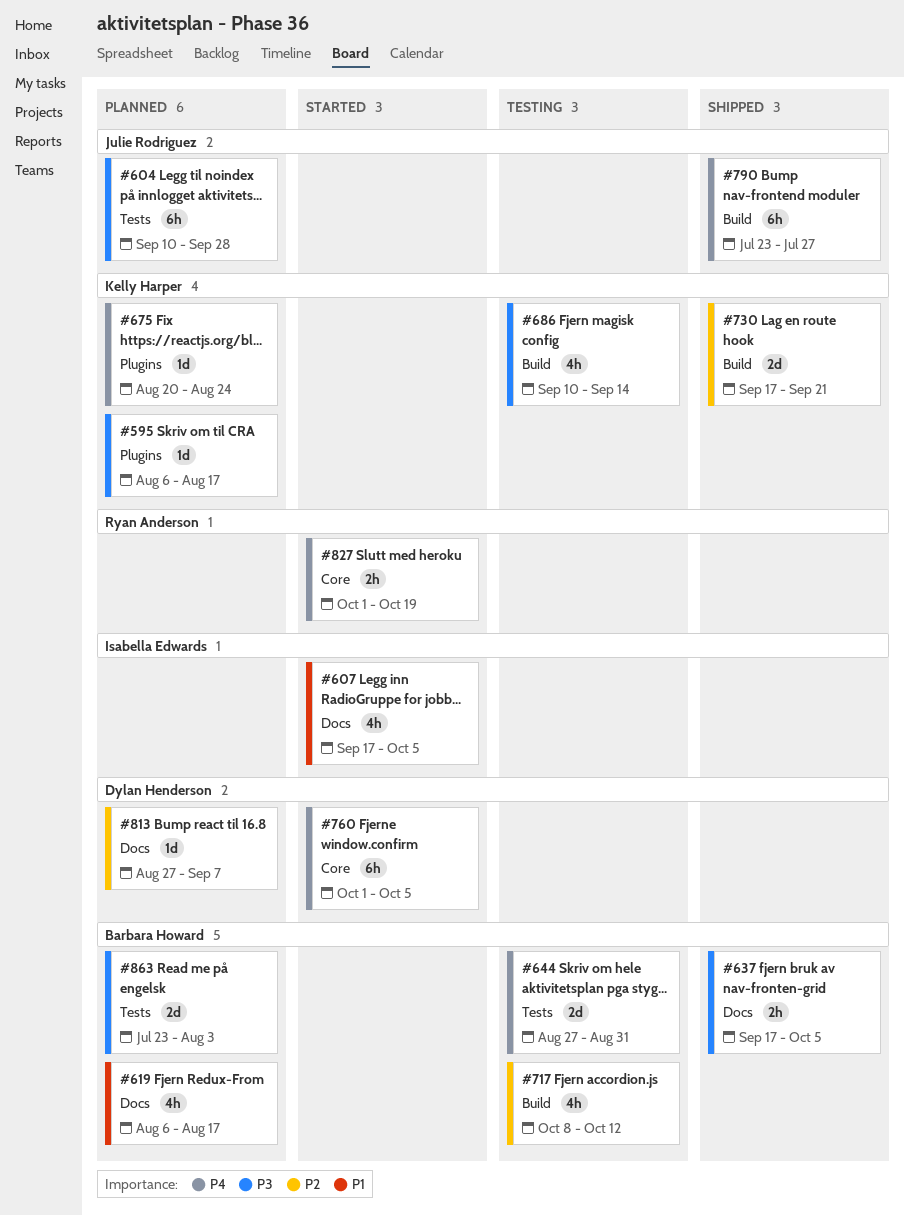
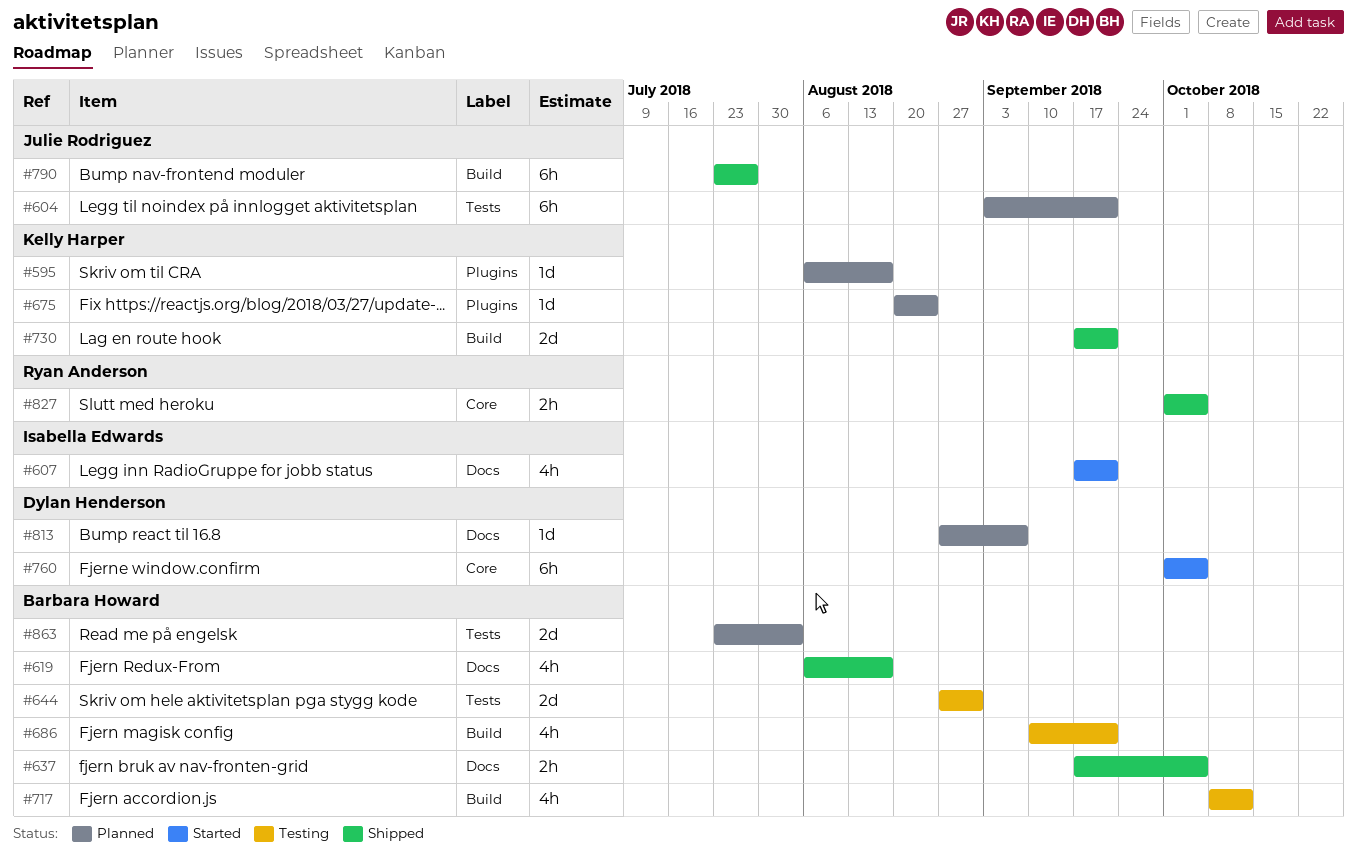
#604, start: Sep 10 -> Sep 3
#604, due: Sep 28 -> Sep 21
#607, due: Oct 5 -> Sep 21
#619, status: Planned -> Shipped
#686, owner: Kelly Harper -> Barbara Howard
#686, due: Sep 14 -> Sep 21
#827, status: Started -> Shipped
#827, due: Oct 19 -> Oct 5

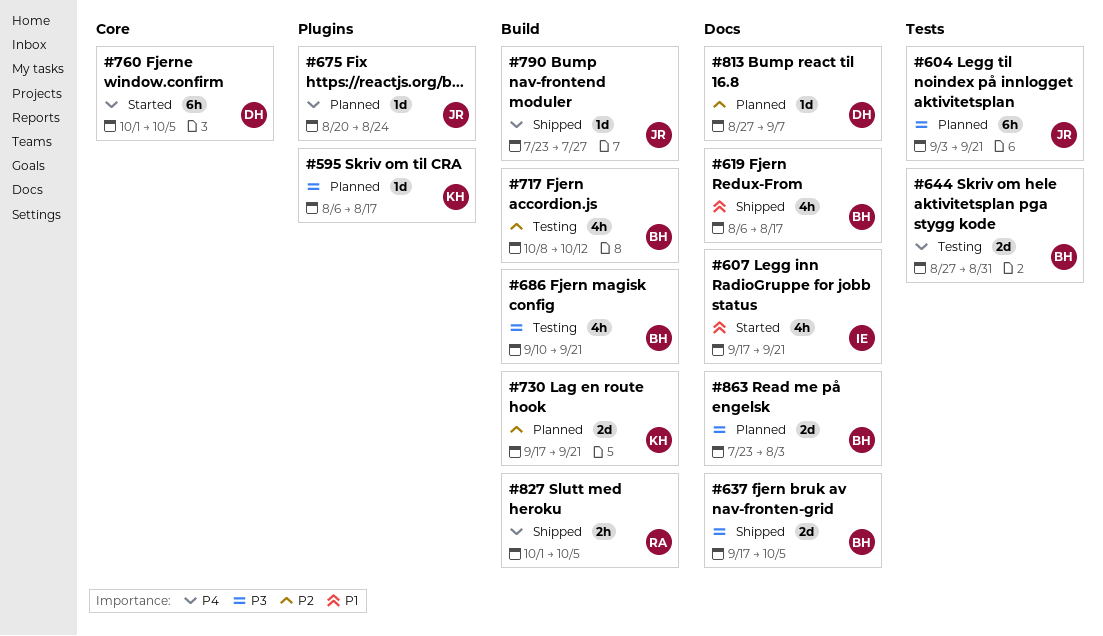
#637, estimate: 2h -> 2d
#675, owner: Kelly Harper -> Julie Rodriguez
#730, status: Shipped -> Planned
#790, estimate: 6h -> 1d
#827, label: Core -> Build
#863, label: Tests -> Docs

